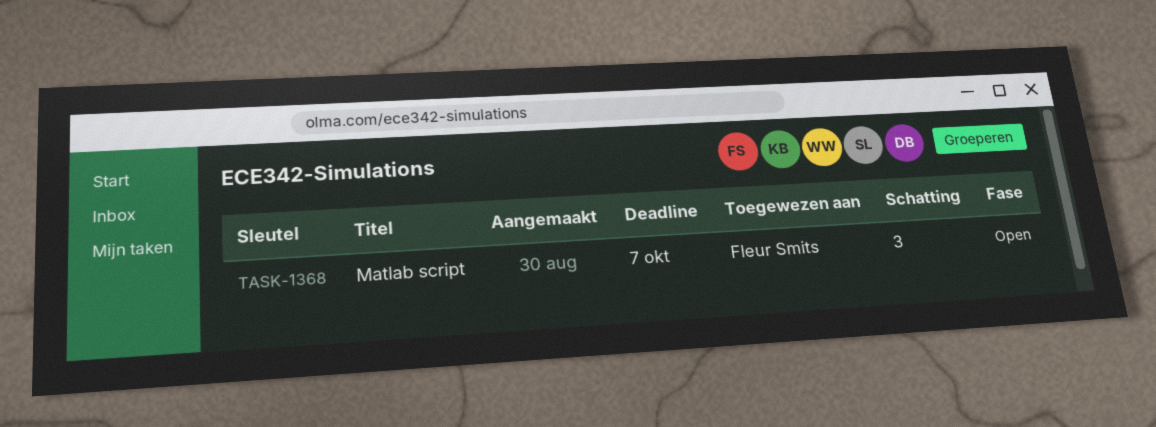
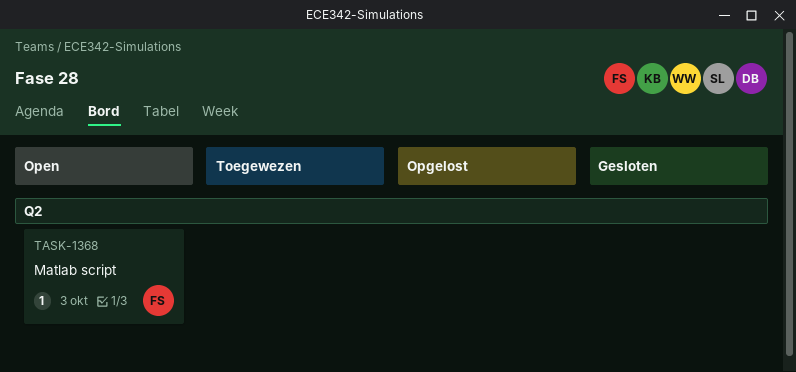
TASK-1368, estimate: 3 -> 1
TASK-1368, due: Oct 7 -> Oct 3

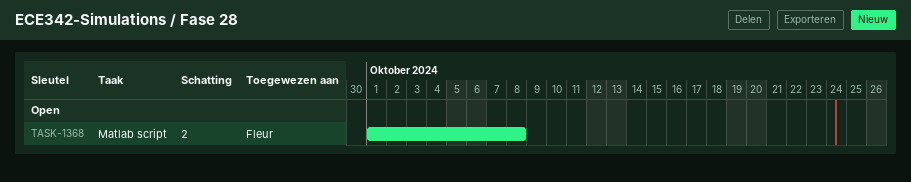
TASK-1368, estimate: 1 -> 2
TASK-1368, due: Oct 3 -> Oct 8

